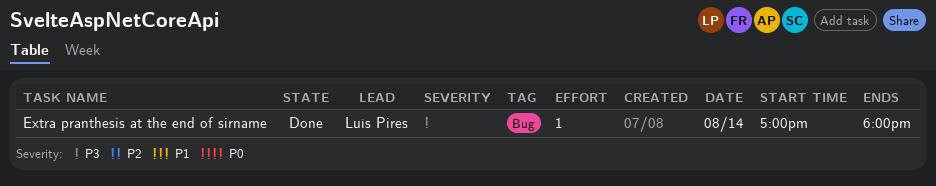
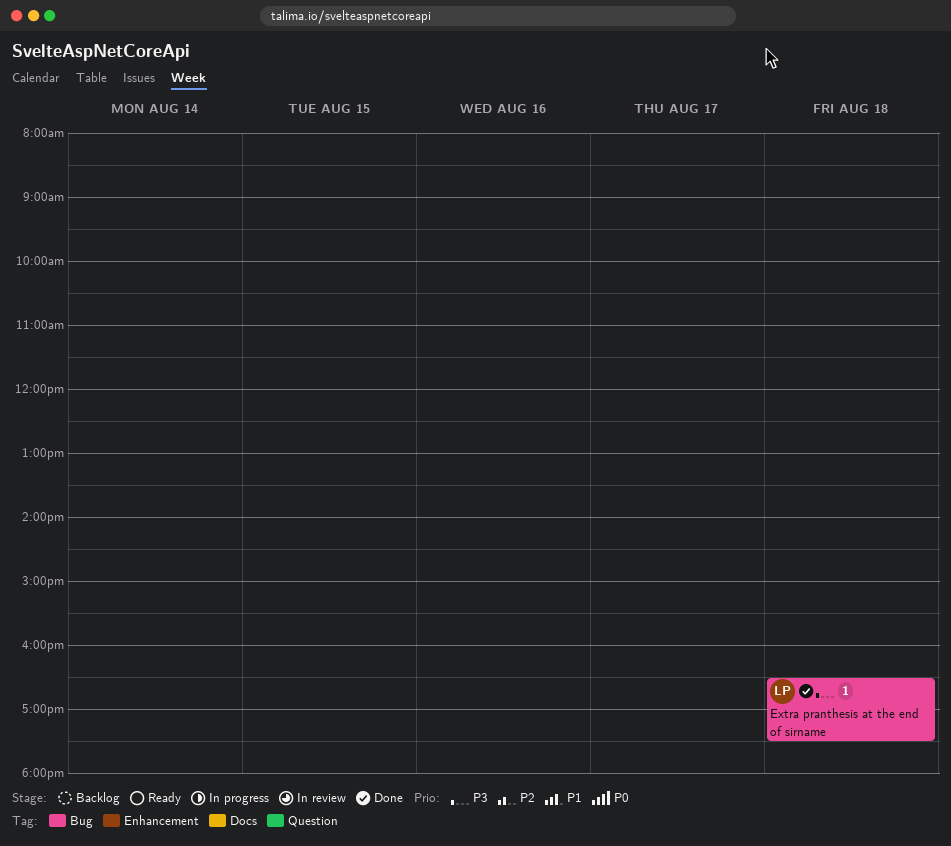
Extra pranthesis at the end of sirname, day: Aug 14 -> Aug 18
Extra pranthesis at the end of sirname, begins: 17:00 -> 16:30
Extra pranthesis at the end of sirname, ends: 18:00 -> 17:30

